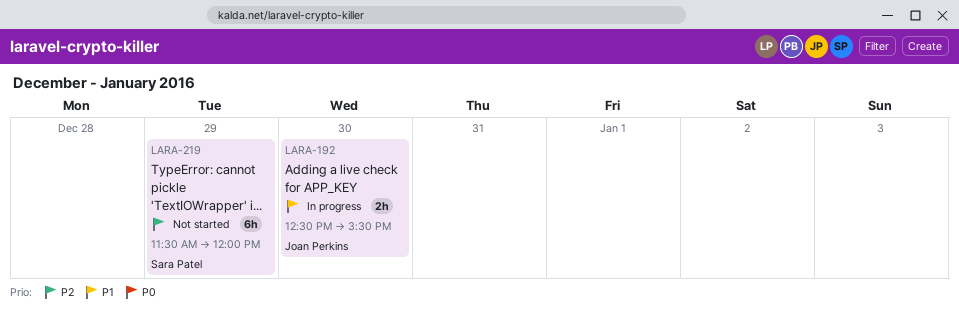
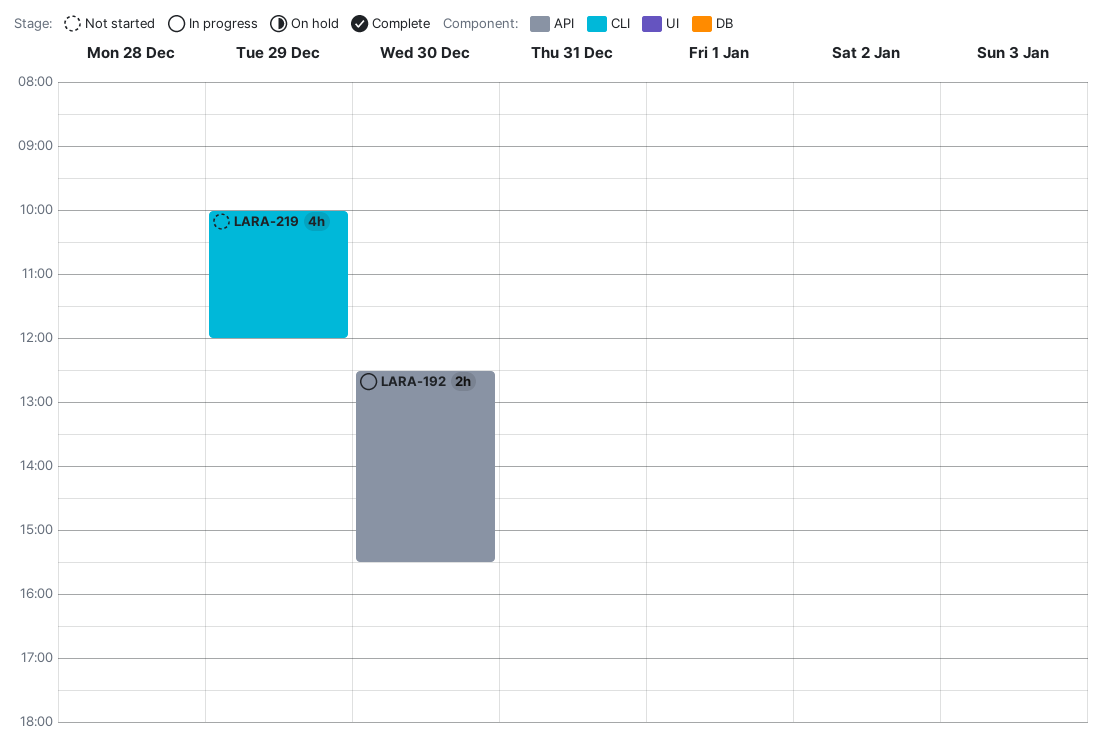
LARA-219, estimate: 6h -> 4h
LARA-219, begins: 11:30 -> 10:00

